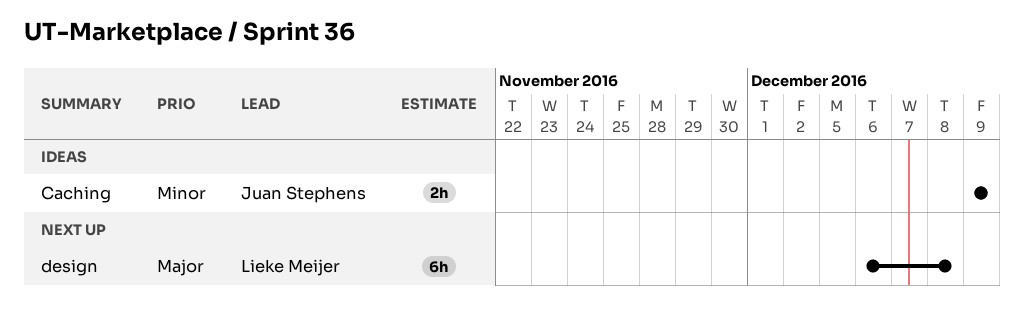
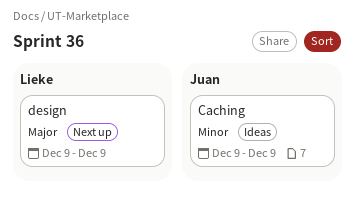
design, start: Dec 6 -> Dec 9
design, due: Dec 8 -> Dec 9

